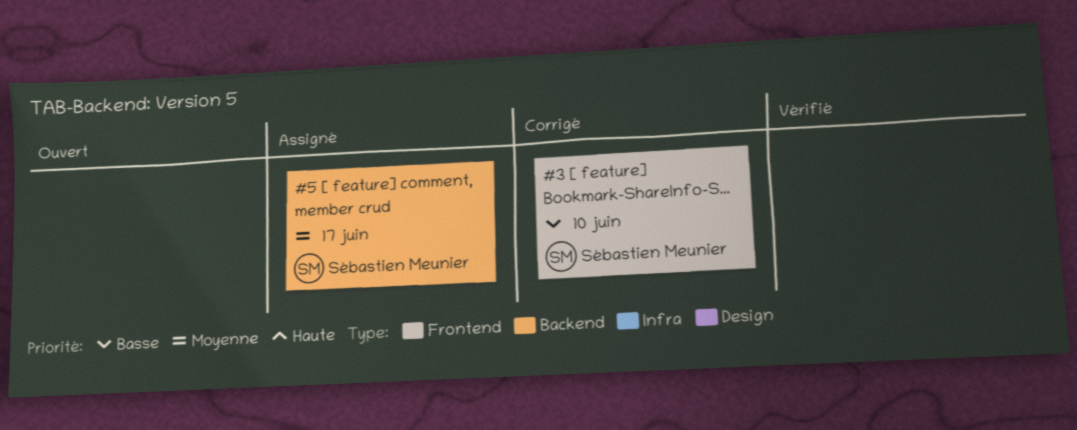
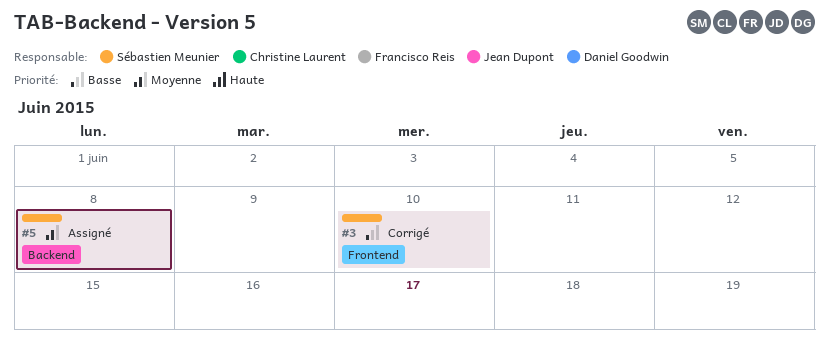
#5, due: Jun 17 -> Jun 8

